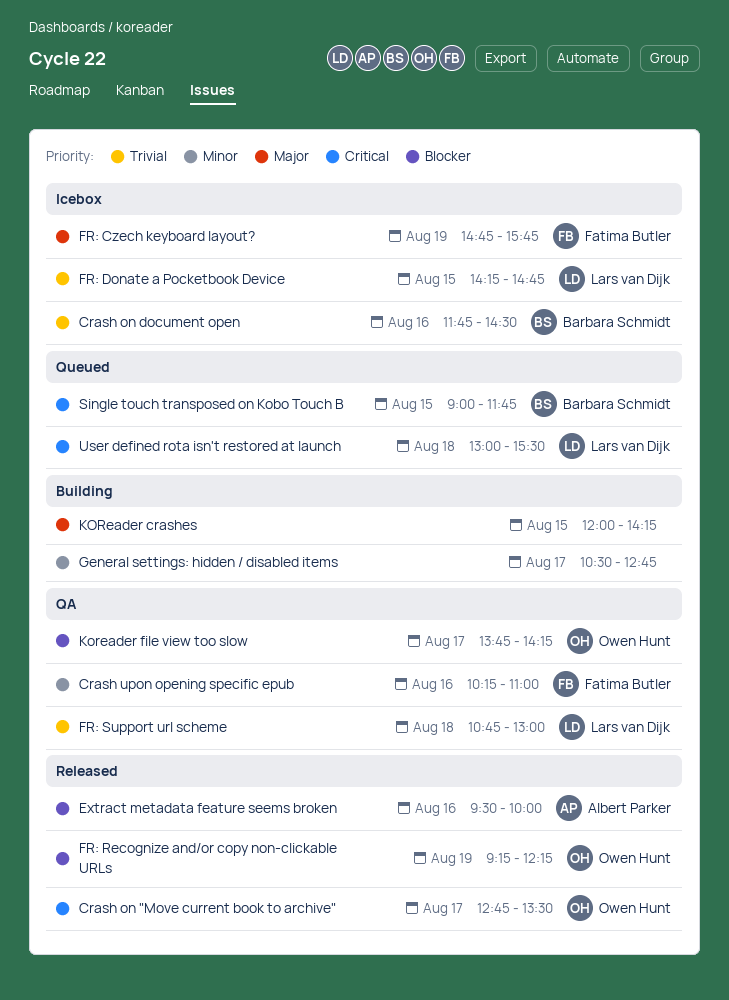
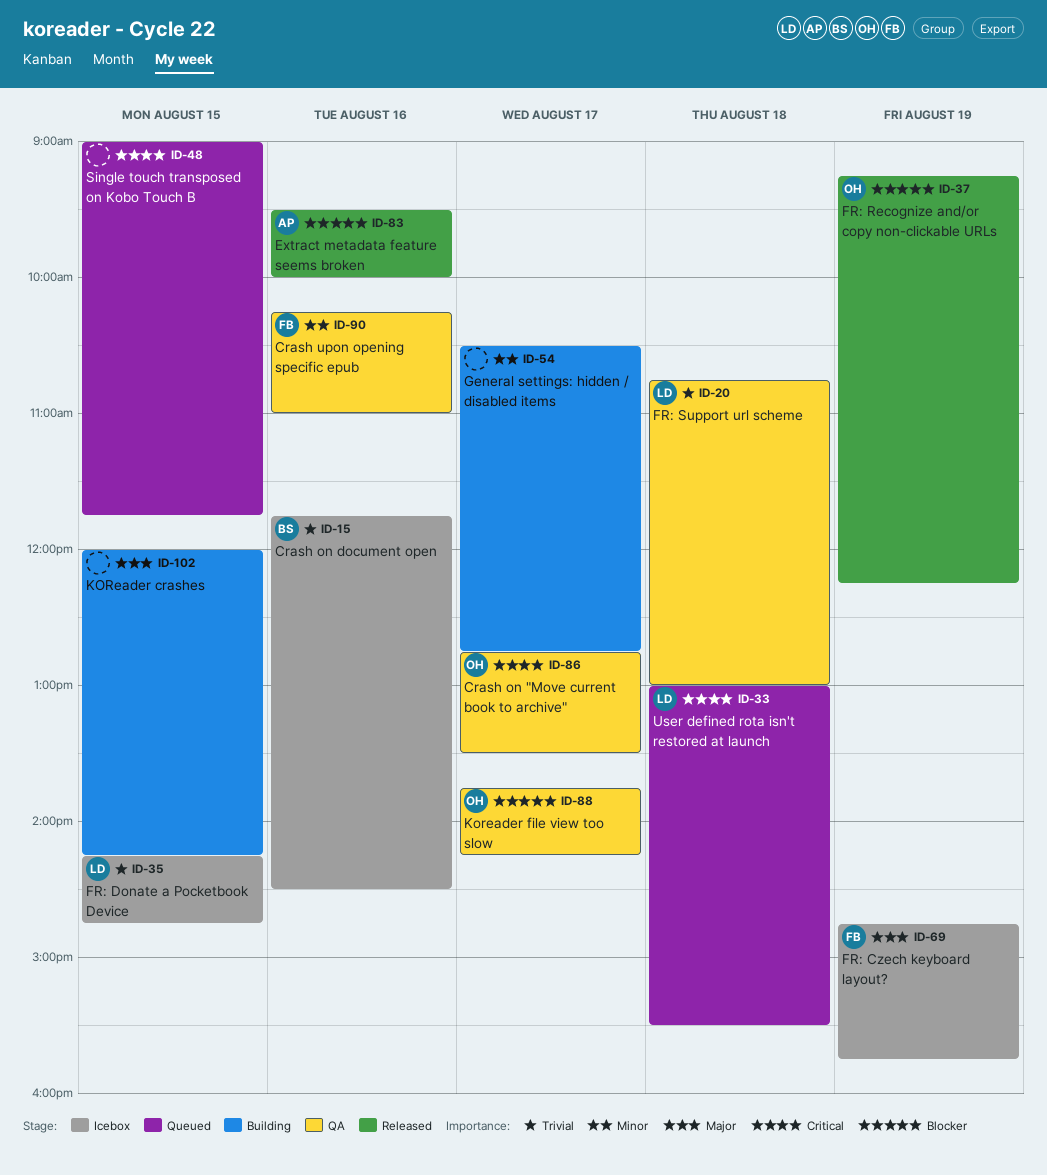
Crash on "Move current book to archive", status: Released -> QA
Single touch transposed on Kobo Touch B, owner: Barbara Schmidt -> none

